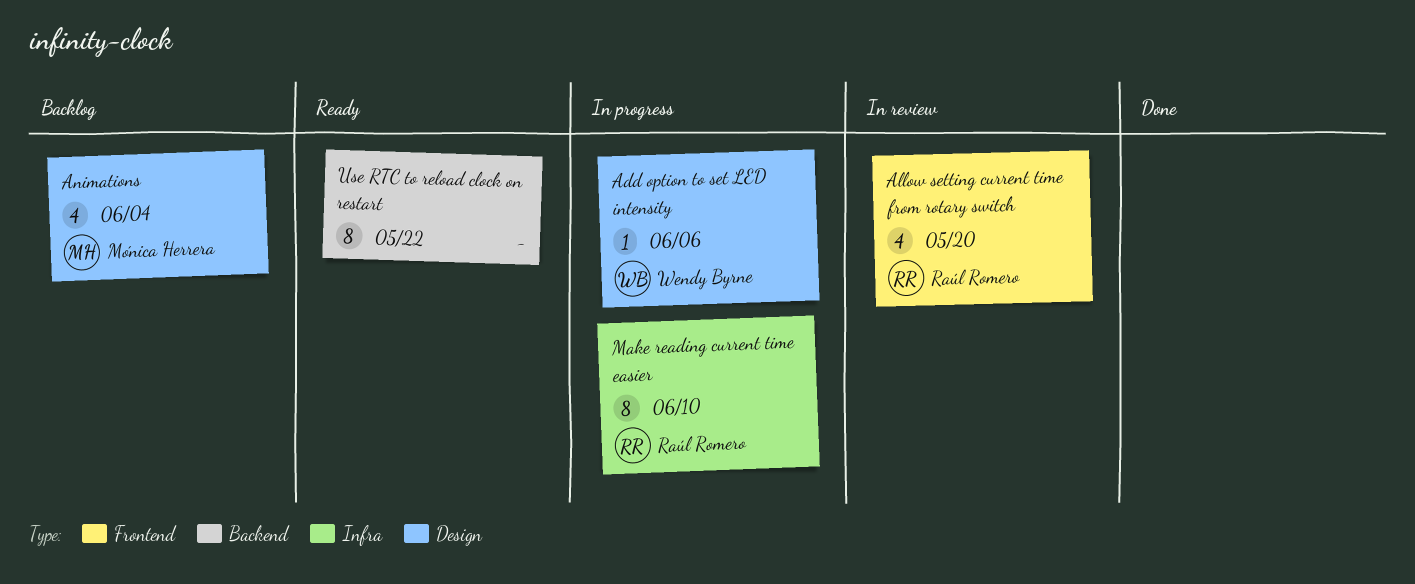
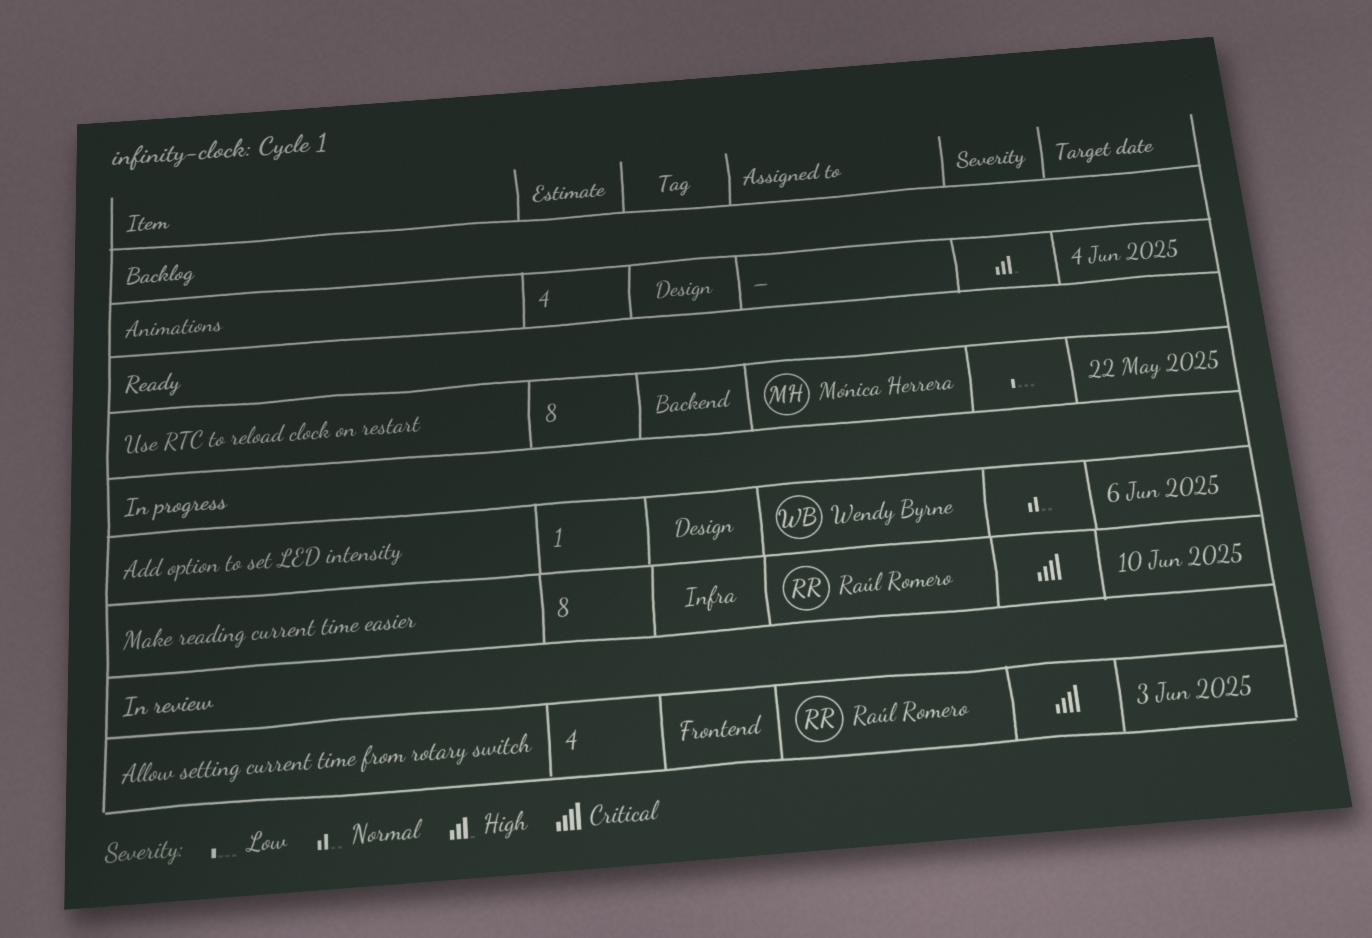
Allow setting current time from rotary switch, due: May 20 -> Jun 3
Animations, owner: Mónica Herrera -> none
Use RTC to reload clock on restart, owner: none -> Mónica Herrera

